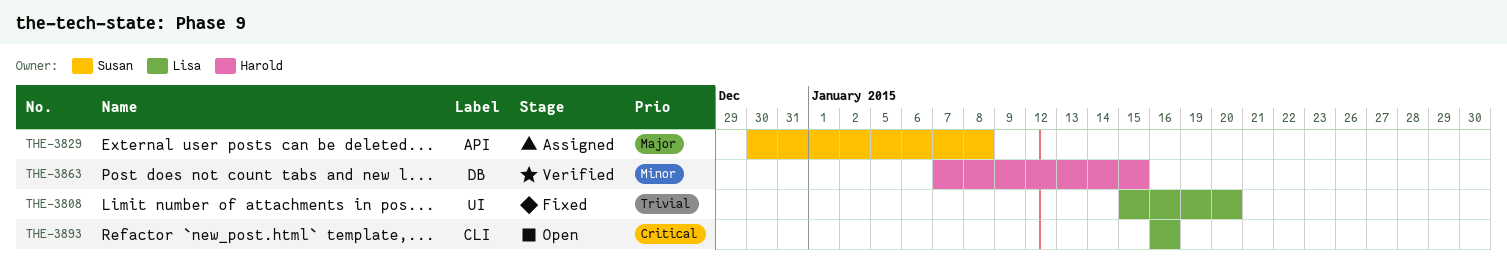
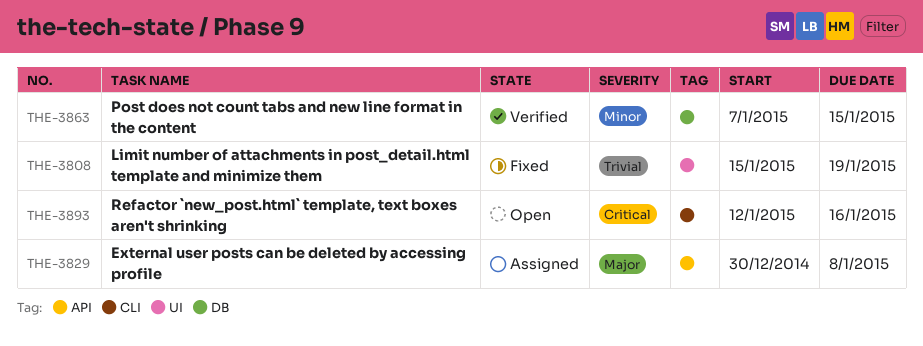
THE-3808, due: Jan 20 -> Jan 19
THE-3893, start: Jan 16 -> Jan 12

